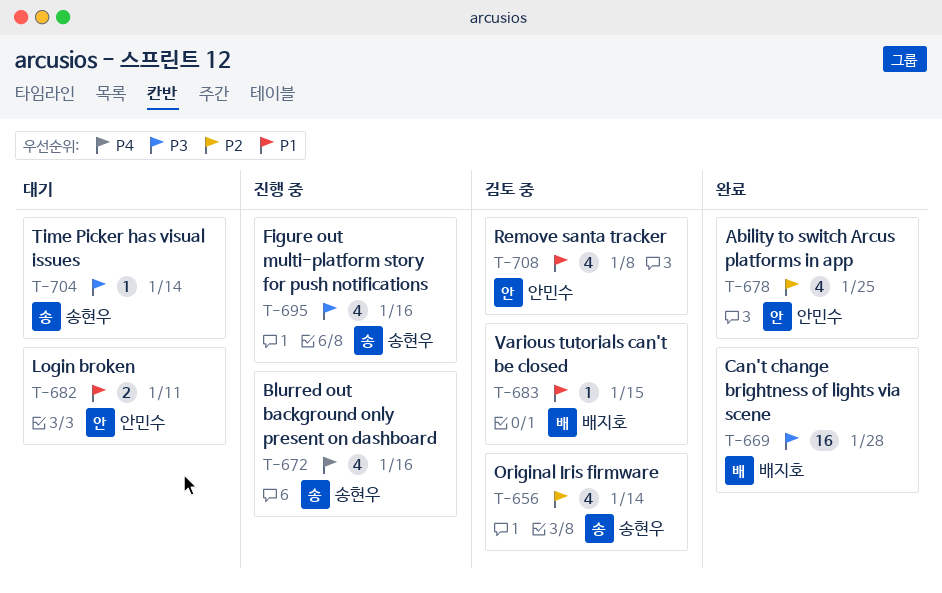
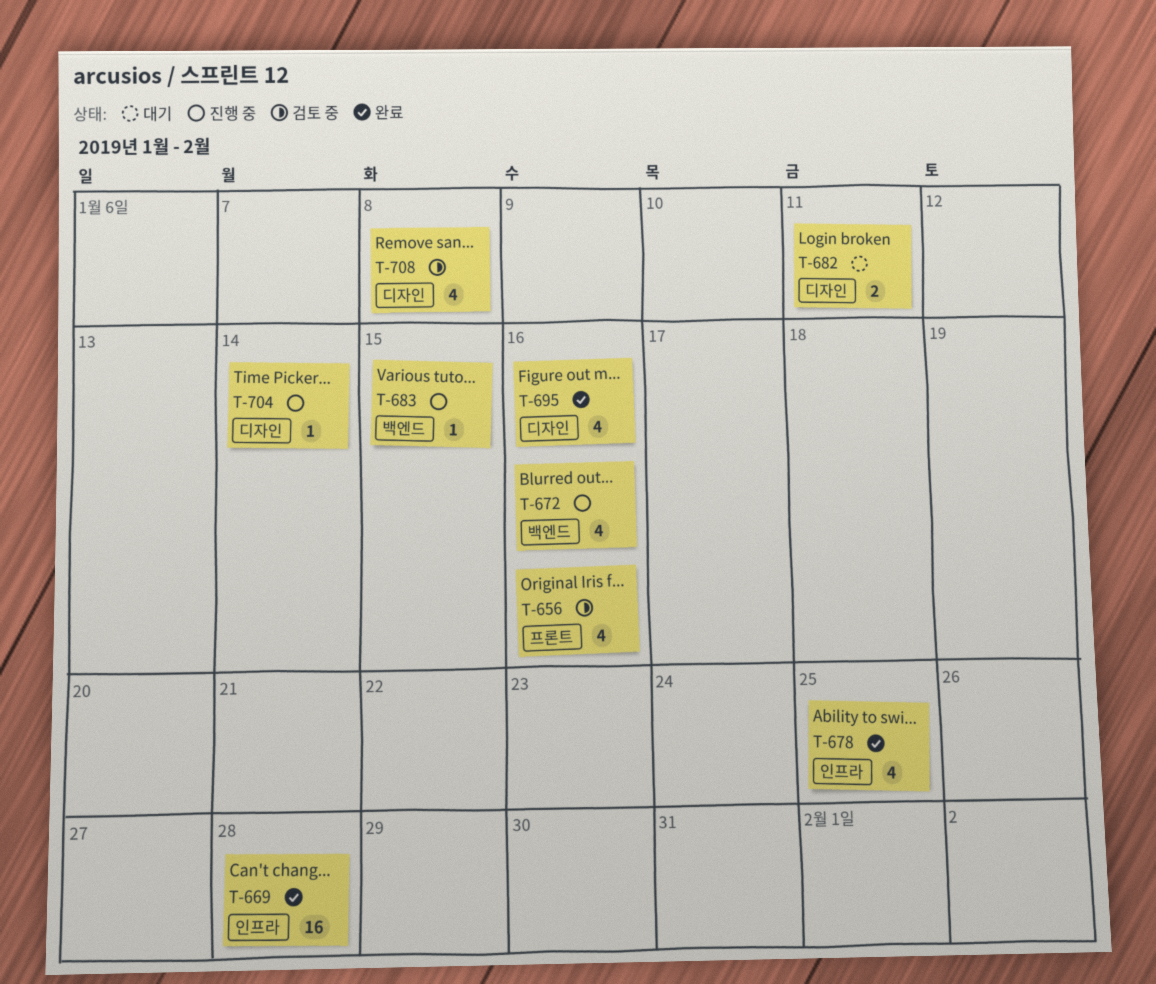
T-656, due: Jan 14 -> Jan 16
T-683, status: 검토 중 -> 진행 중
T-695, status: 진행 중 -> 완료
T-704, status: 대기 -> 진행 중

